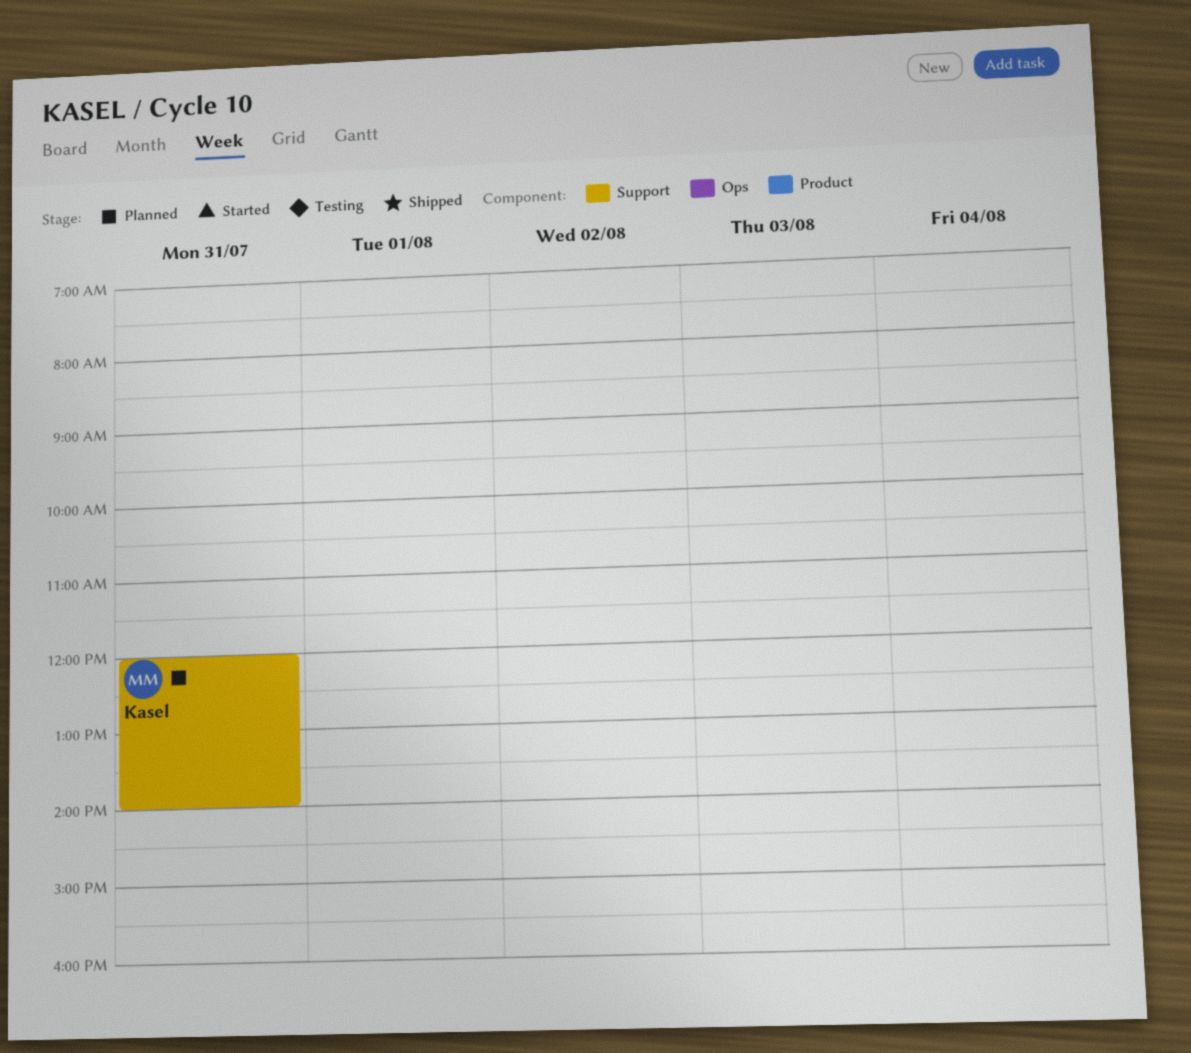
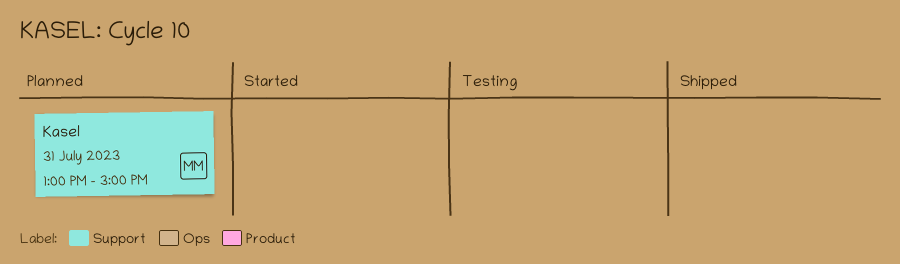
Kasel, begins: 12:00 -> 13:00
Kasel, ends: 14:00 -> 15:00

